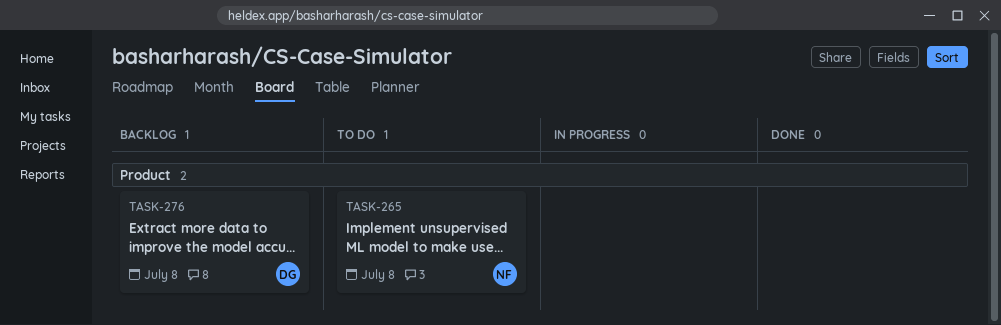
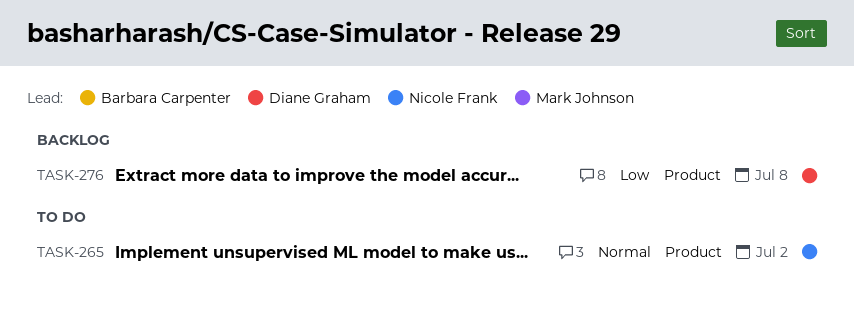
TASK-265, due: Jul 8 -> Jul 2

